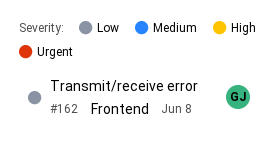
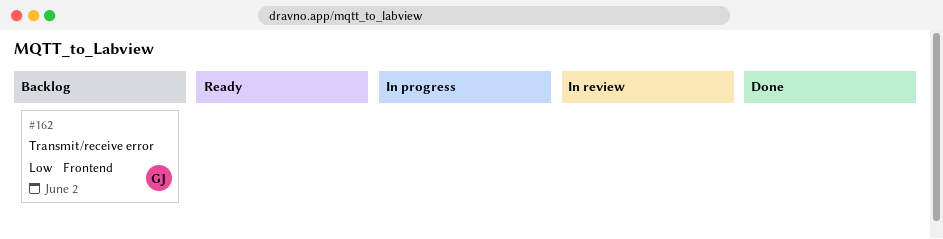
#162, due: Jun 8 -> Jun 2

